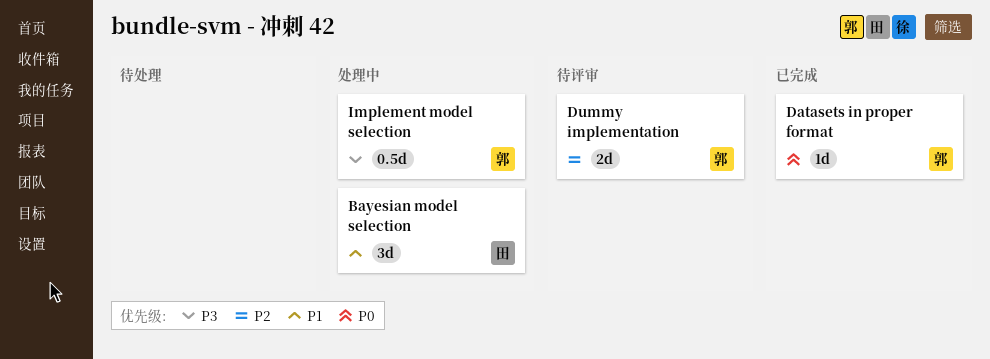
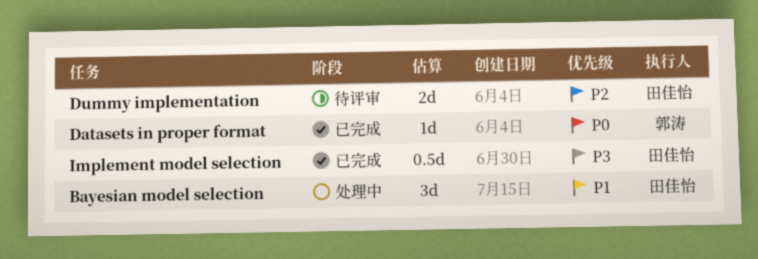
Dummy implementation, owner: 郭涛 -> 田佳怡
Implement model selection, status: 处理中 -> 已完成
Implement model selection, owner: 郭涛 -> 田佳怡

